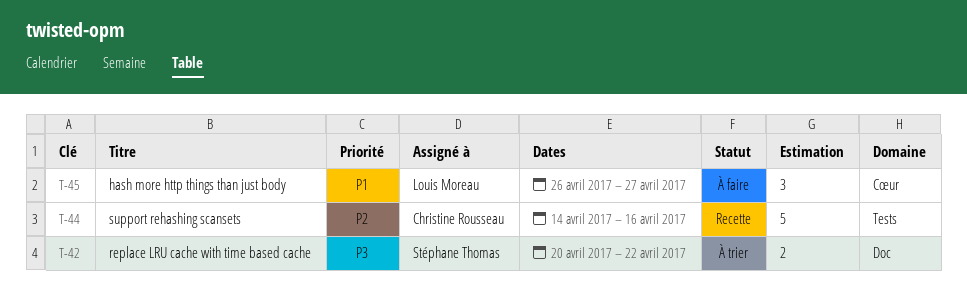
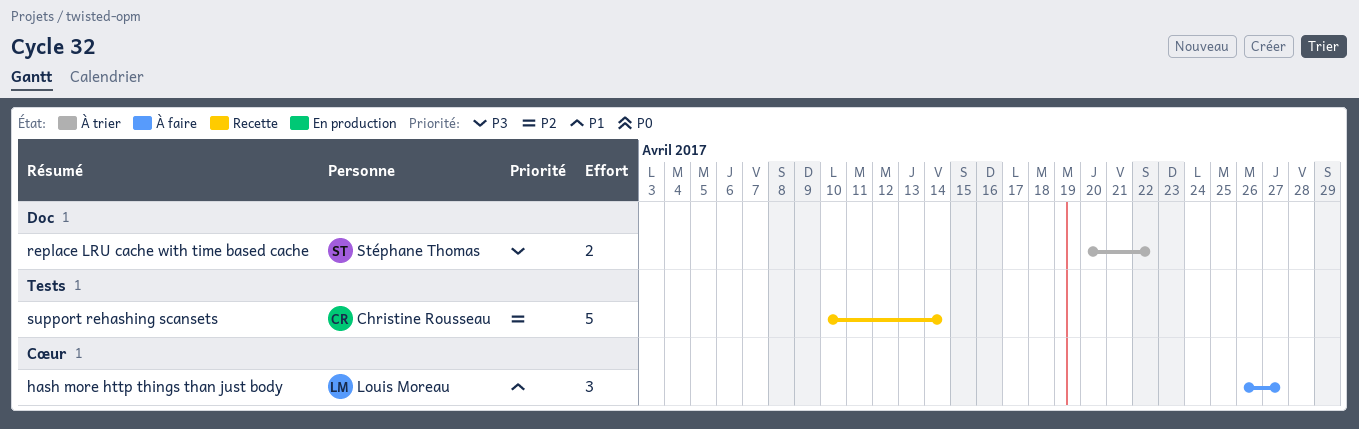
support rehashing scansets, start: Apr 14 -> Apr 10
support rehashing scansets, due: Apr 16 -> Apr 14

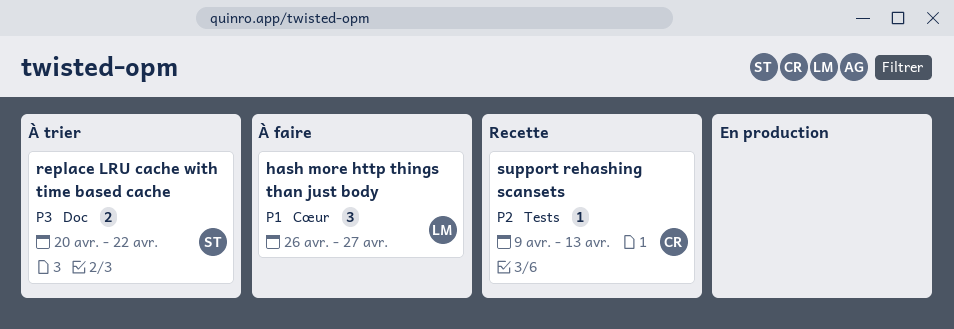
support rehashing scansets, estimate: 5 -> 1
support rehashing scansets, start: Apr 10 -> Apr 9
support rehashing scansets, due: Apr 14 -> Apr 13

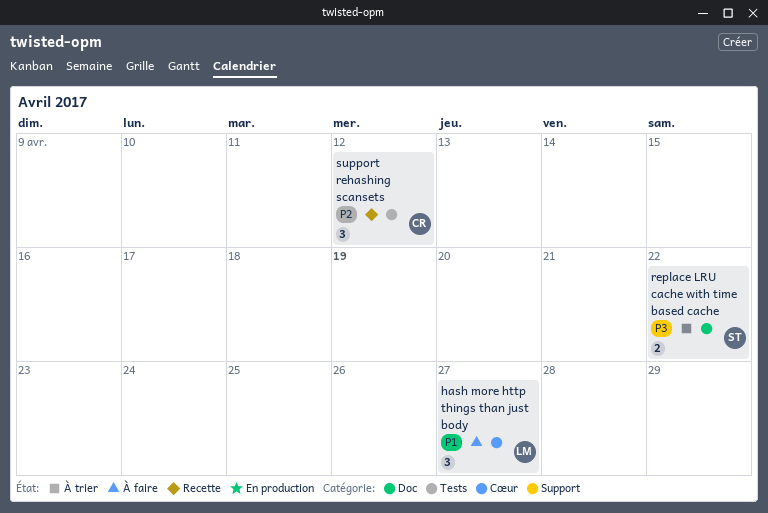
support rehashing scansets, estimate: 1 -> 3
support rehashing scansets, due: Apr 13 -> Apr 12

